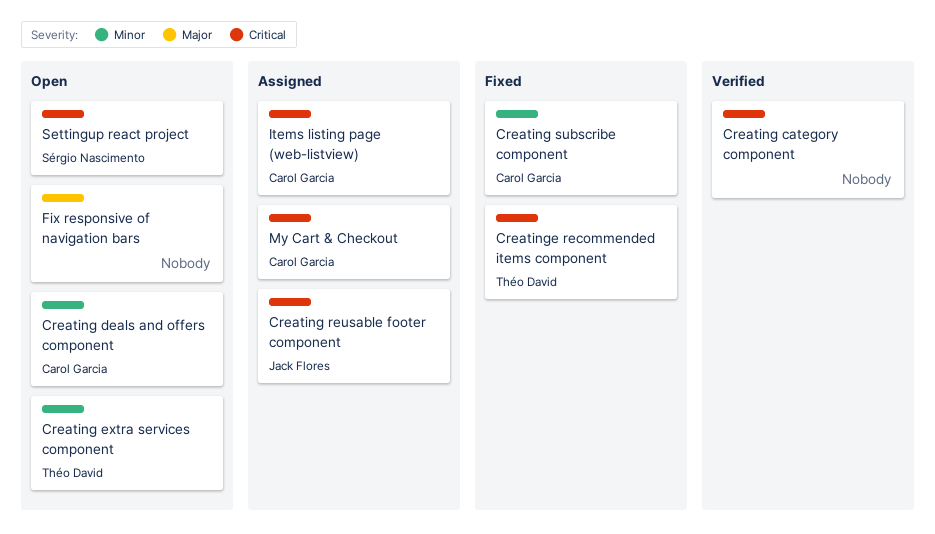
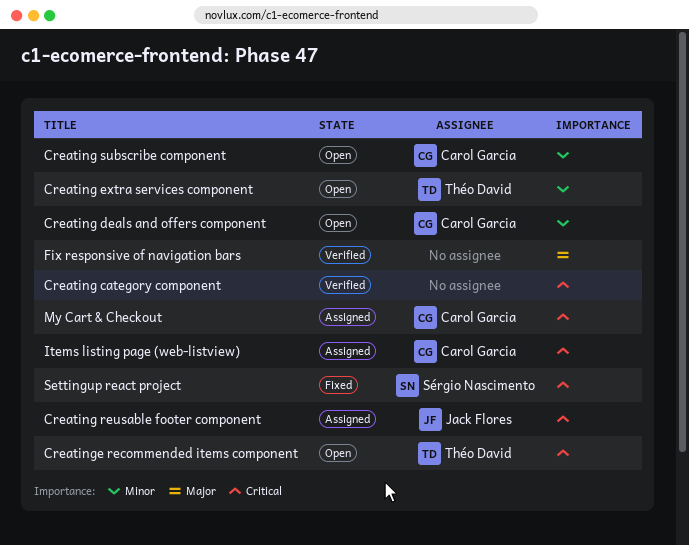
Creating subscribe component, status: Fixed -> Open
Creatinge recommended items component, status: Fixed -> Open
Fix responsive of navigation bars, status: Open -> Verified
Settingup react project, status: Open -> Fixed

